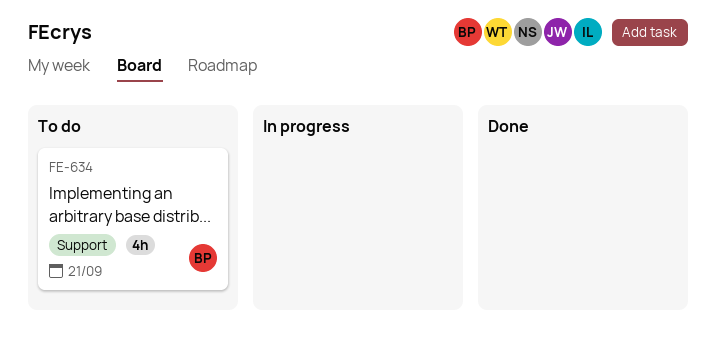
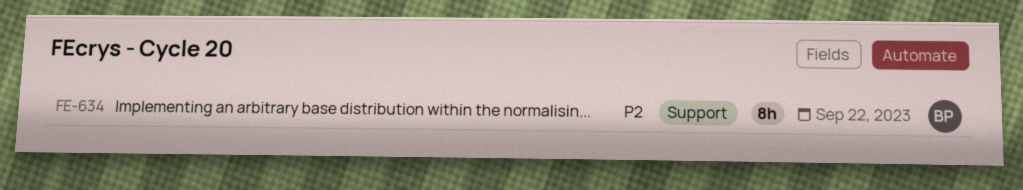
FE-634, estimate: 4h -> 8h
FE-634, due: Sep 21 -> Sep 22

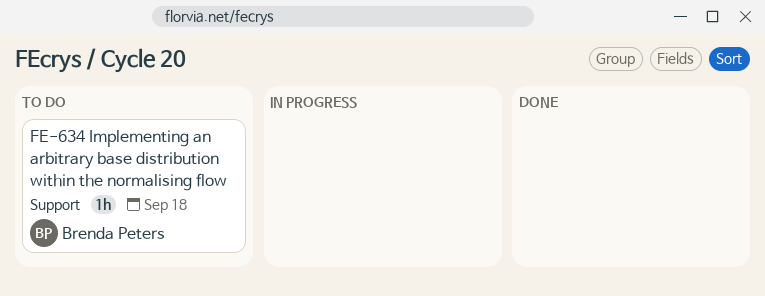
FE-634, estimate: 8h -> 1h
FE-634, due: Sep 22 -> Sep 18

